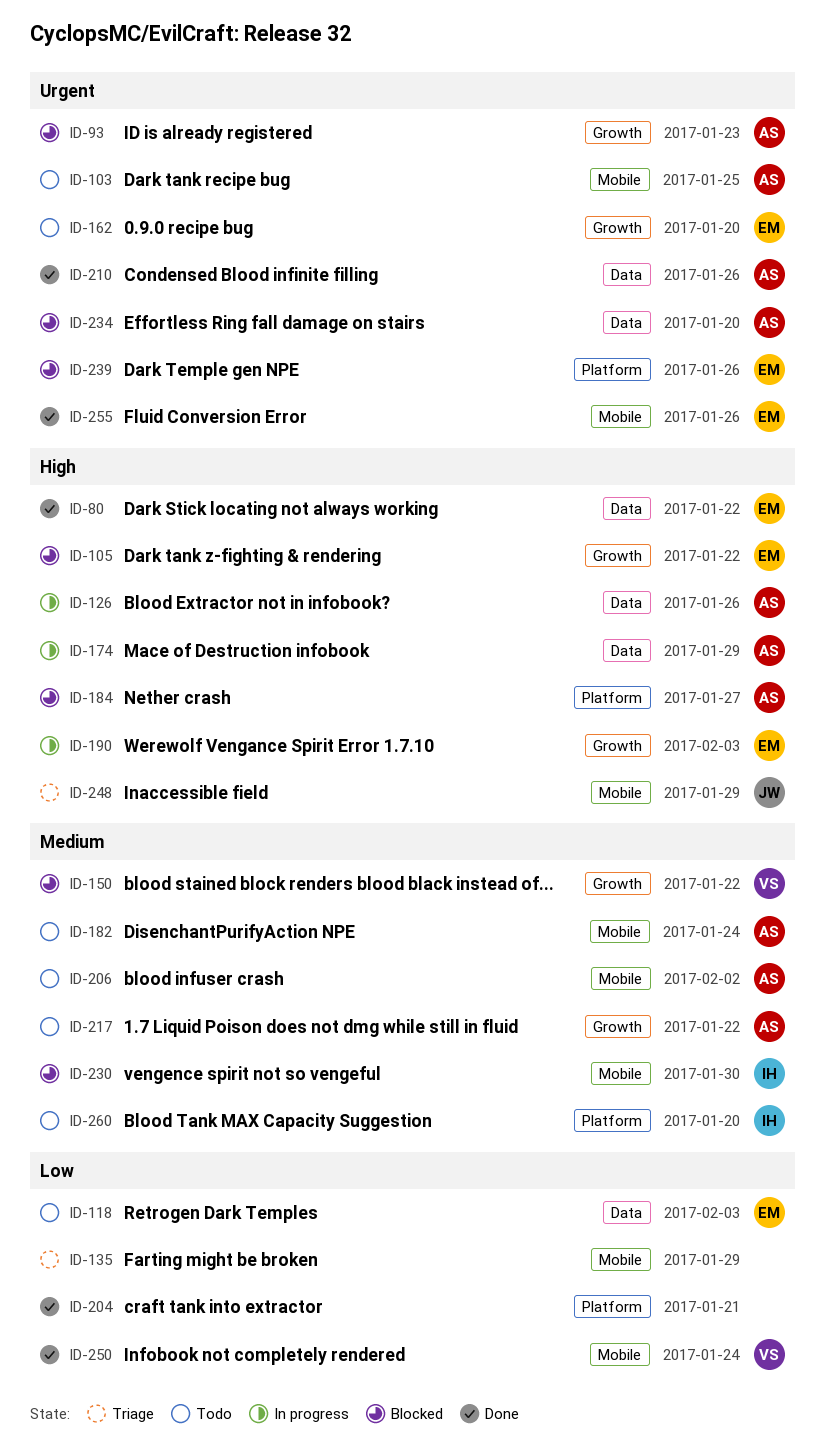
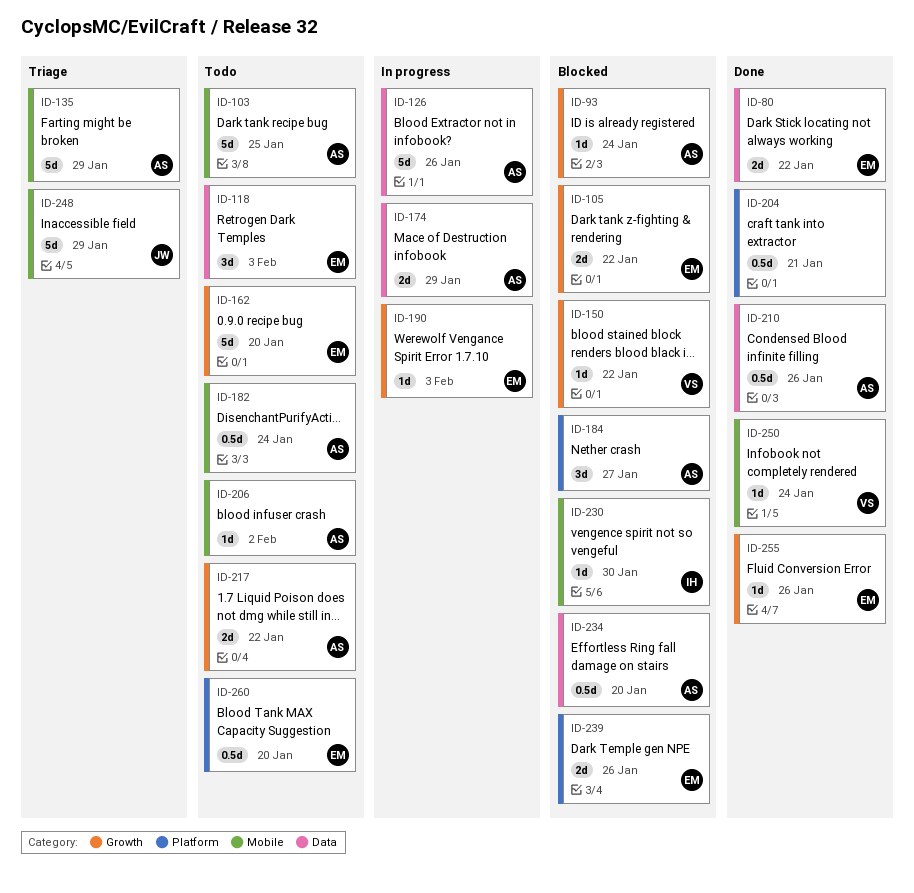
ID-93, due: Jan 23 -> Jan 24
ID-135, owner: none -> AS
ID-255, label: Mobile -> Growth
ID-260, owner: IH -> EM

